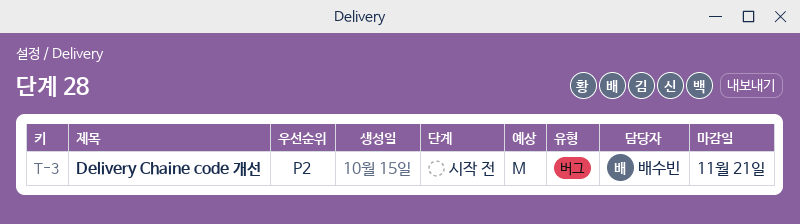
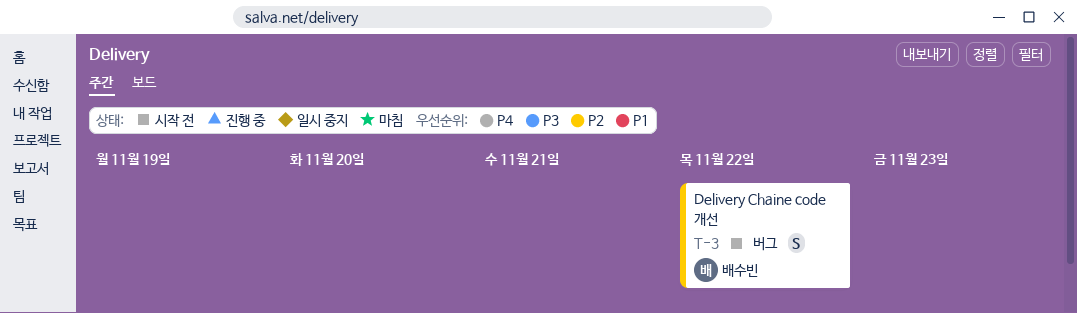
T-3, estimate: M -> S
T-3, due: Nov 21 -> Nov 22

